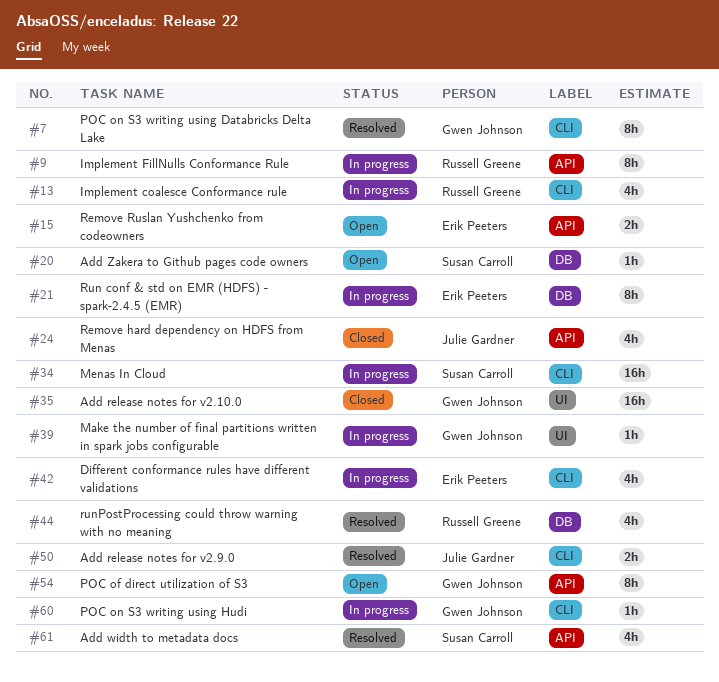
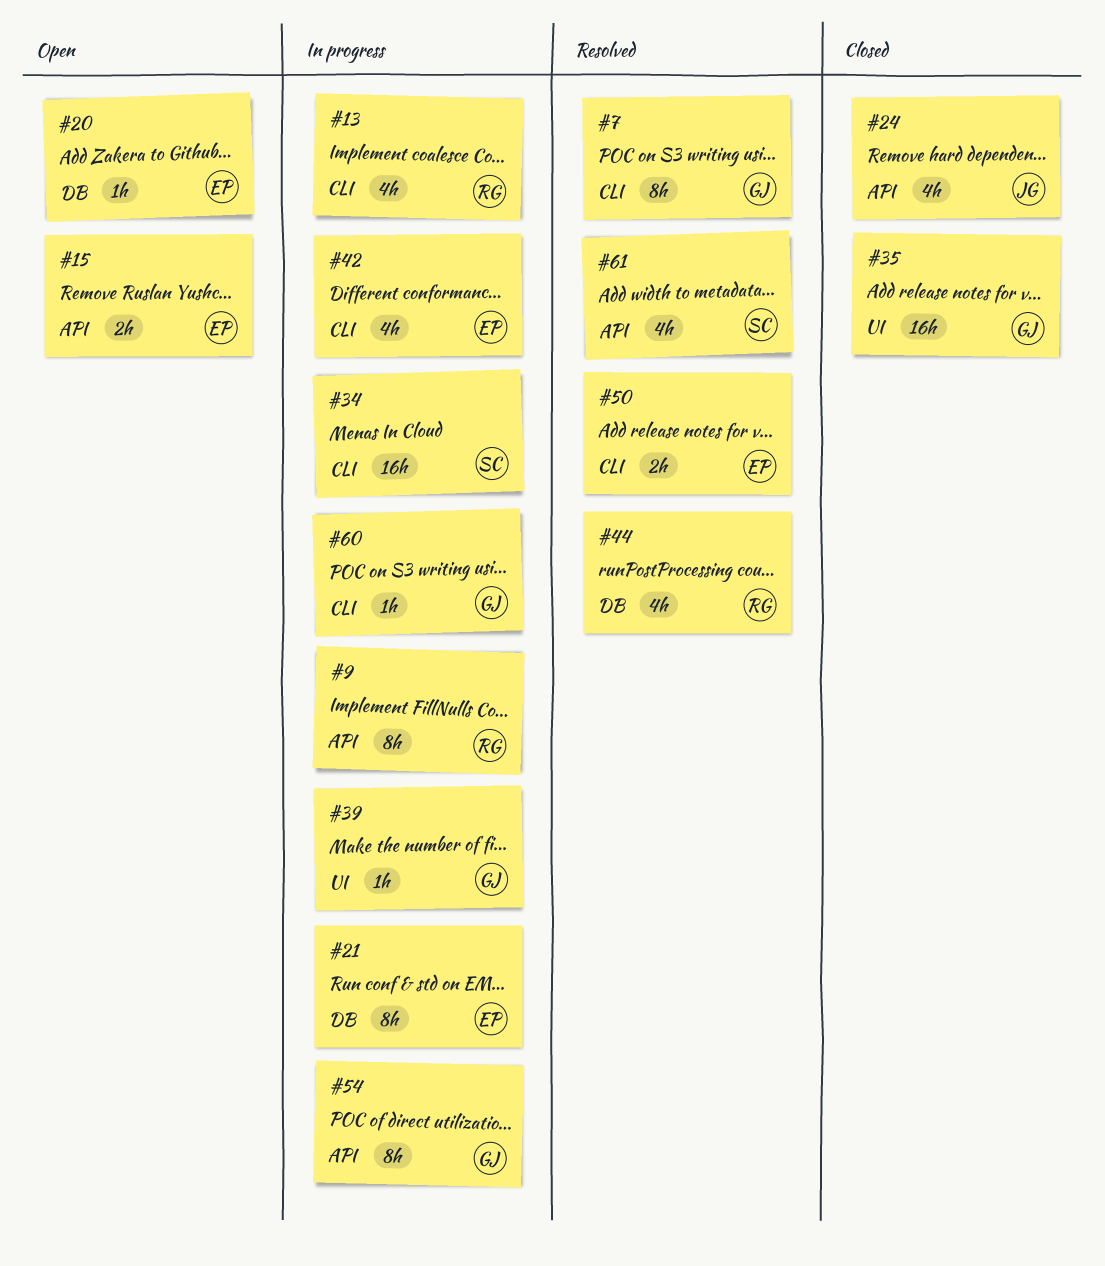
#20, owner: Susan Carroll -> Erik Peeters
#50, owner: Julie Gardner -> Erik Peeters
#54, status: Open -> In progress

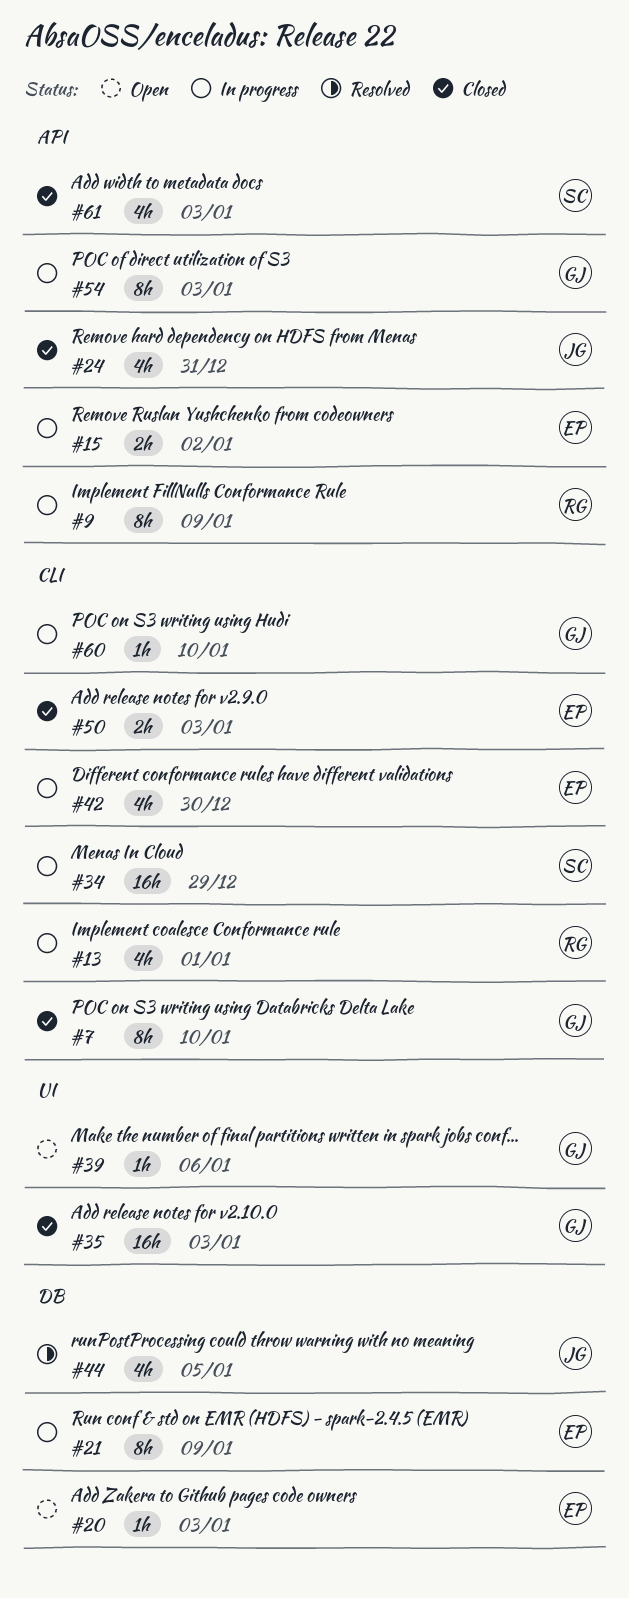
#7, status: Resolved -> Closed
#15, status: Open -> In progress
#39, status: In progress -> Open
#44, owner: RG -> JG
#50, status: Resolved -> Closed
#61, status: Resolved -> Closed

